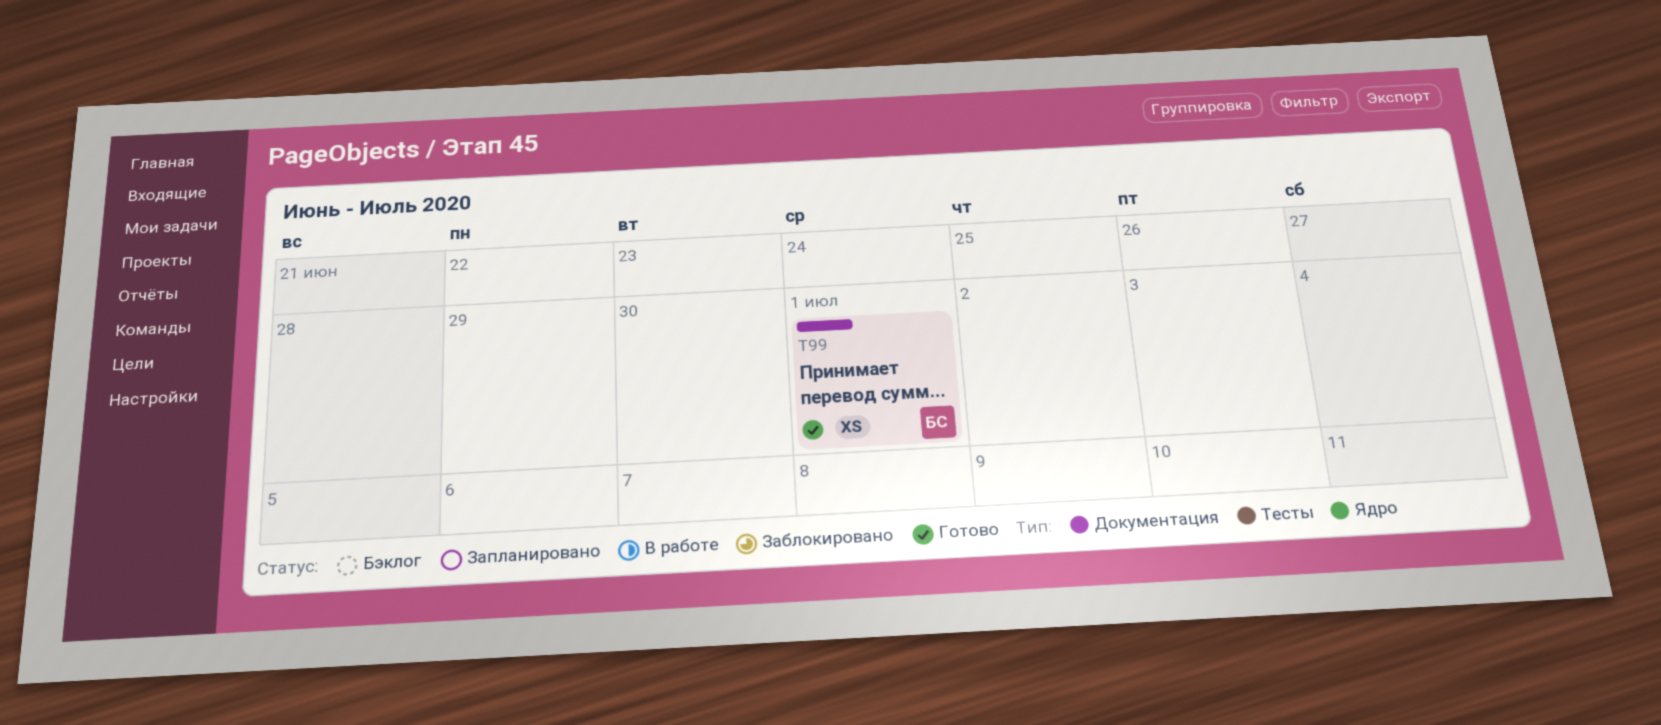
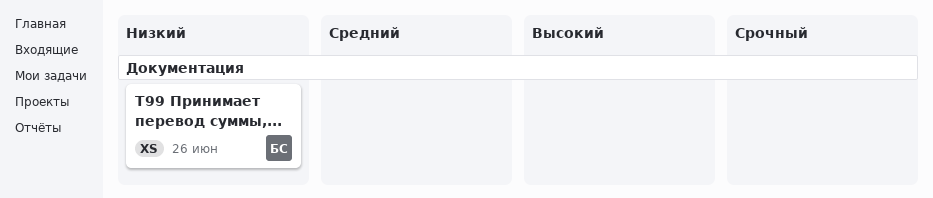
T99, due: Jul 1 -> Jun 26

